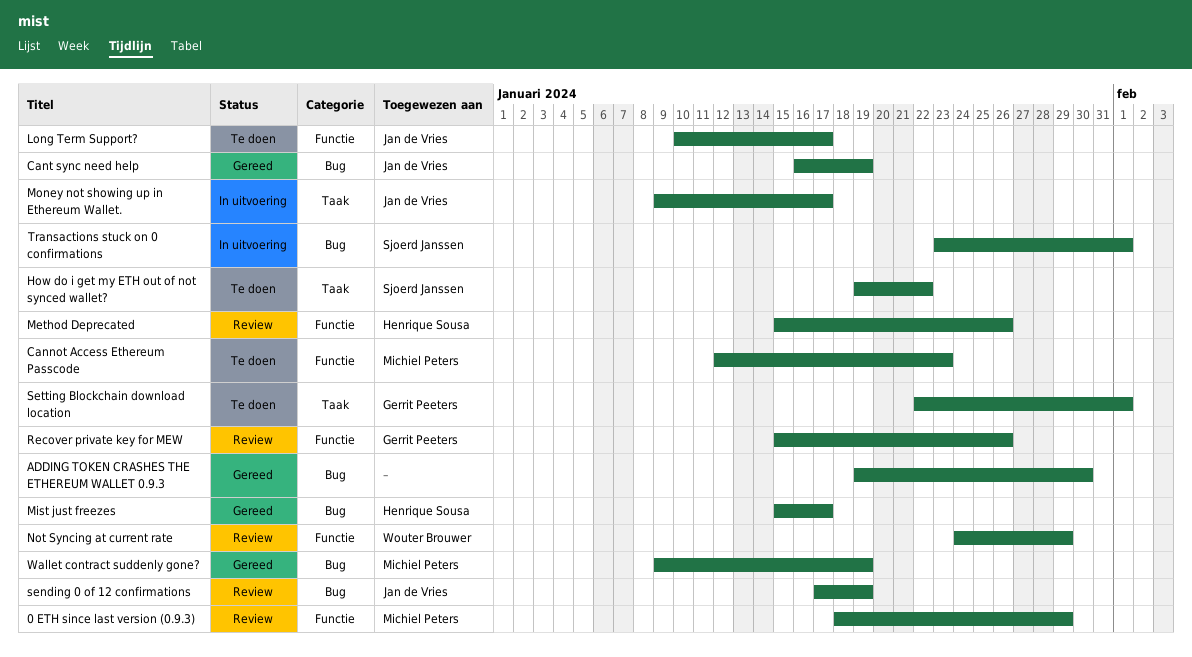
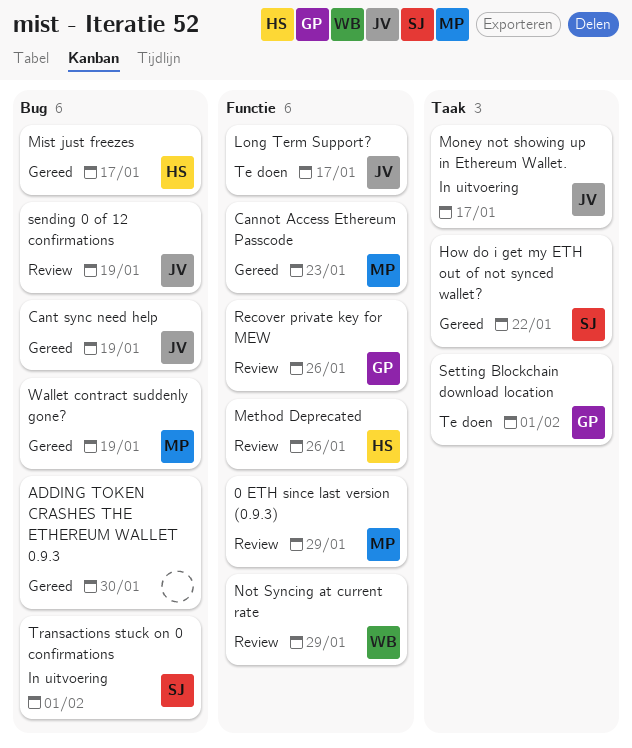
Cannot Access Ethereum Passcode, status: Te doen -> Gereed
How do i get my ETH out of not synced wallet?, status: Te doen -> Gereed

